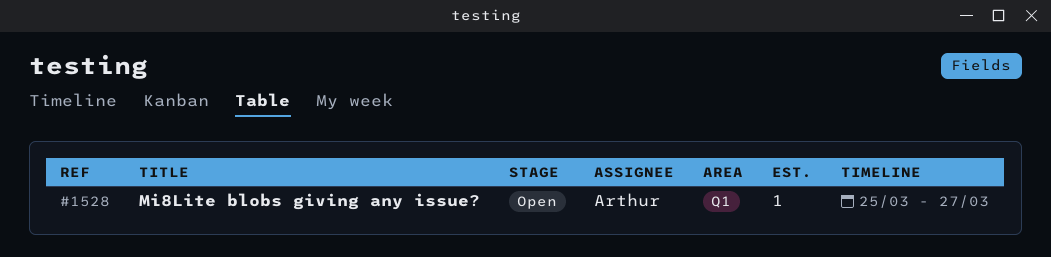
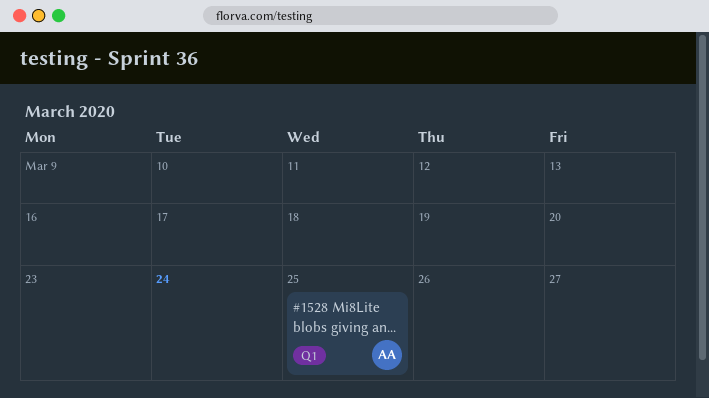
#1528, due: Mar 27 -> Mar 25

